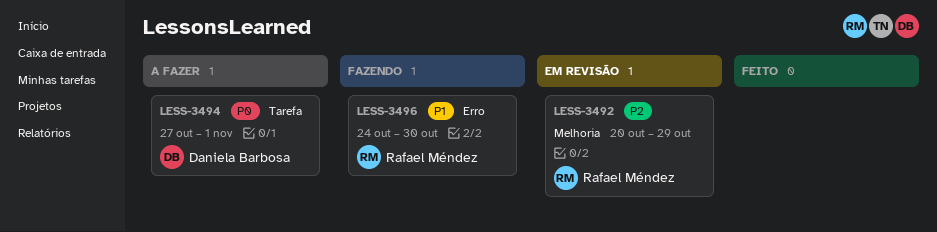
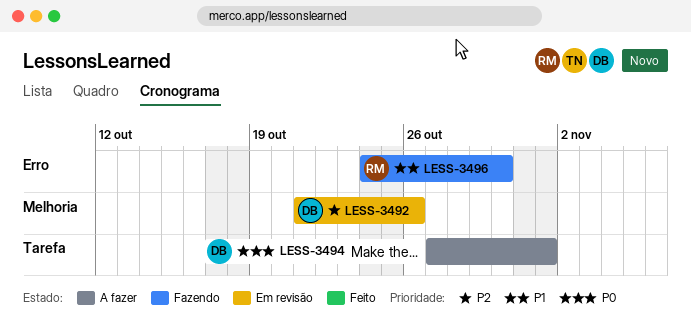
LESS-3492, owner: Rafael Méndez -> Daniela Barbosa
LESS-3492, start: Oct 20 -> Oct 21
LESS-3492, due: Oct 29 -> Oct 26

